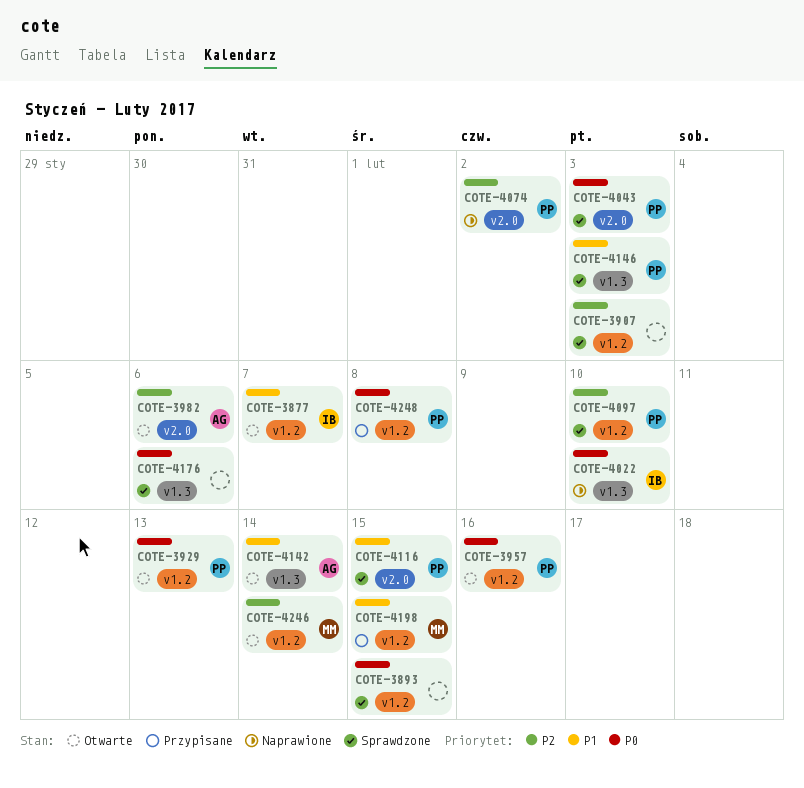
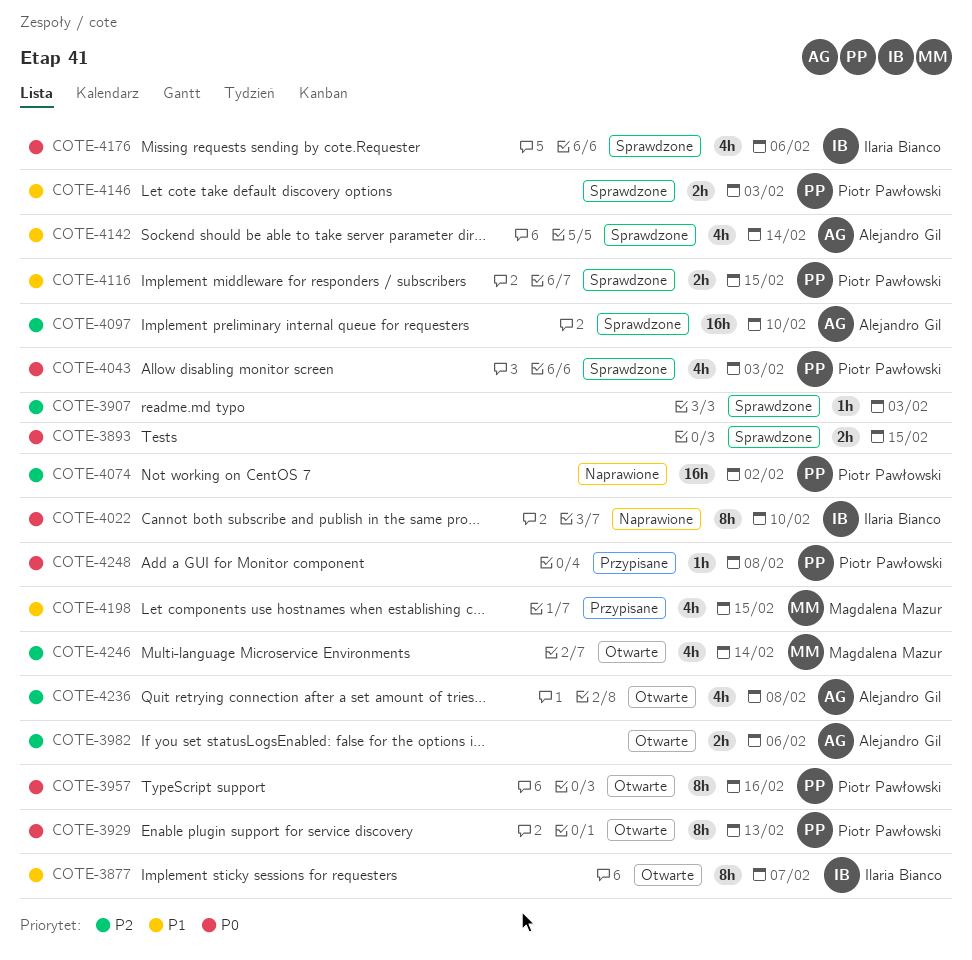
COTE-4097, owner: Piotr Pawłowski -> Alejandro Gil
COTE-4142, status: Otwarte -> Sprawdzone
COTE-4176, owner: none -> Ilaria Bianco
COTE-4236: none -> present

